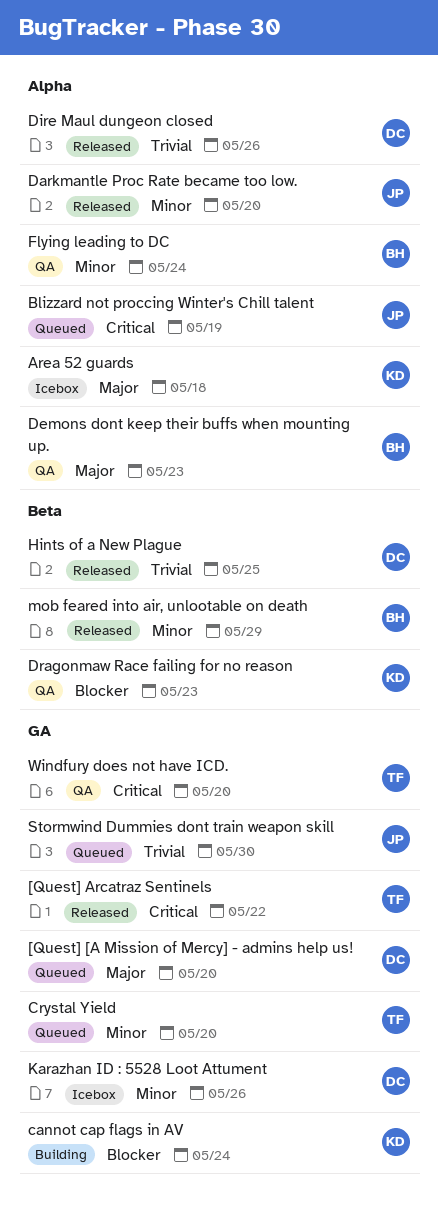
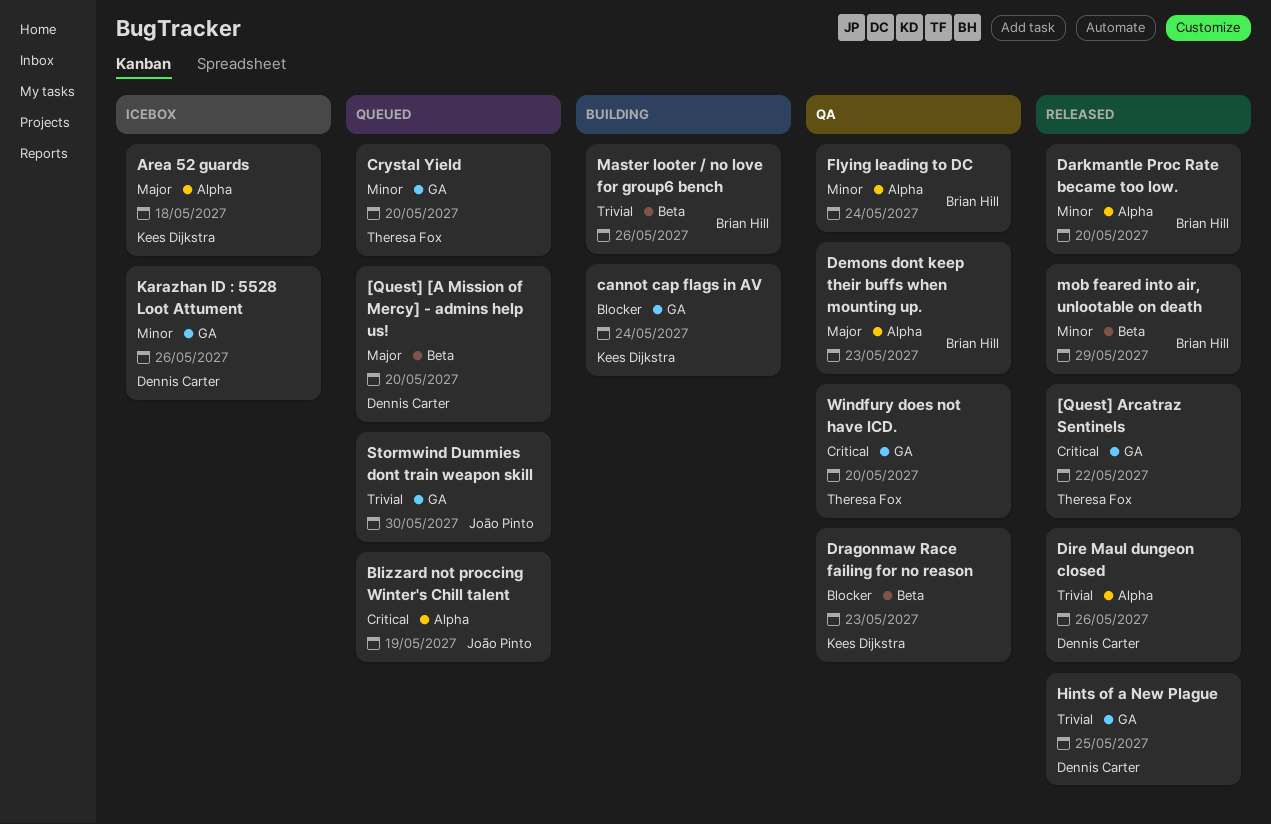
[Quest] [A Mission of Mercy] - admins help us!, label: GA -> Beta
Darkmantle Proc Rate became too low., owner: João Pinto -> Brian Hill
Hints of a New Plague, label: Beta -> GA
Master looter / no love for group6 bench: none -> present

